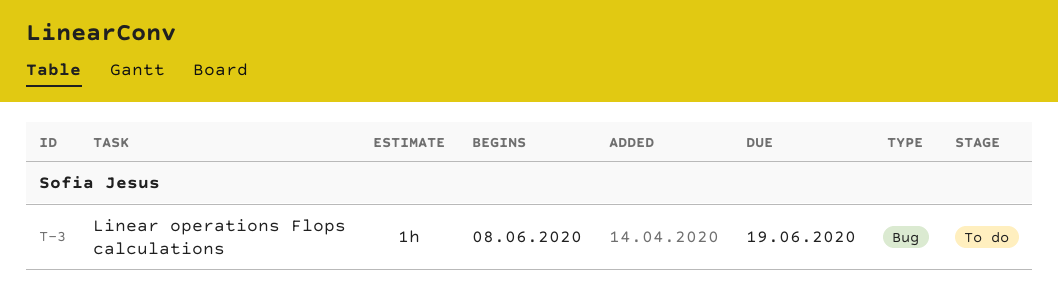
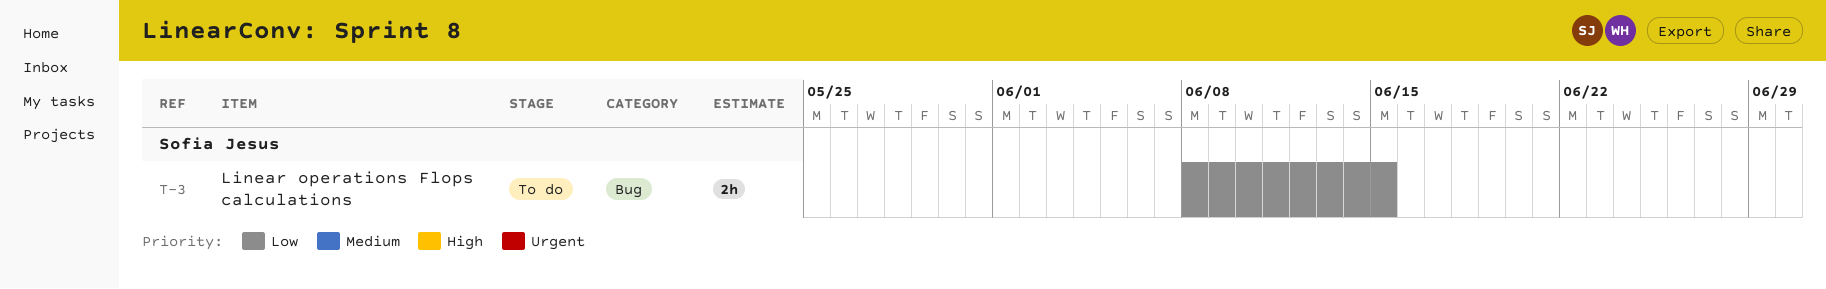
T-3, estimate: 1h -> 2h
T-3, due: Jun 19 -> Jun 15

